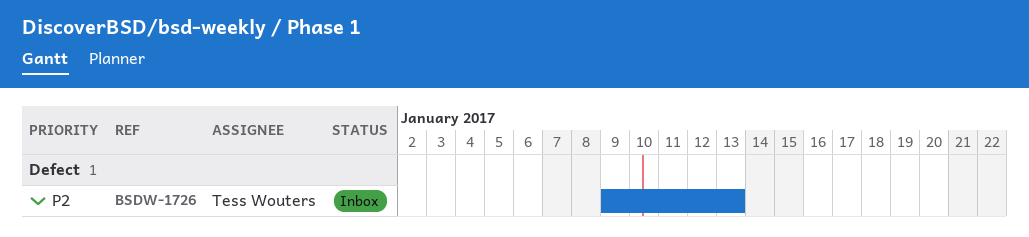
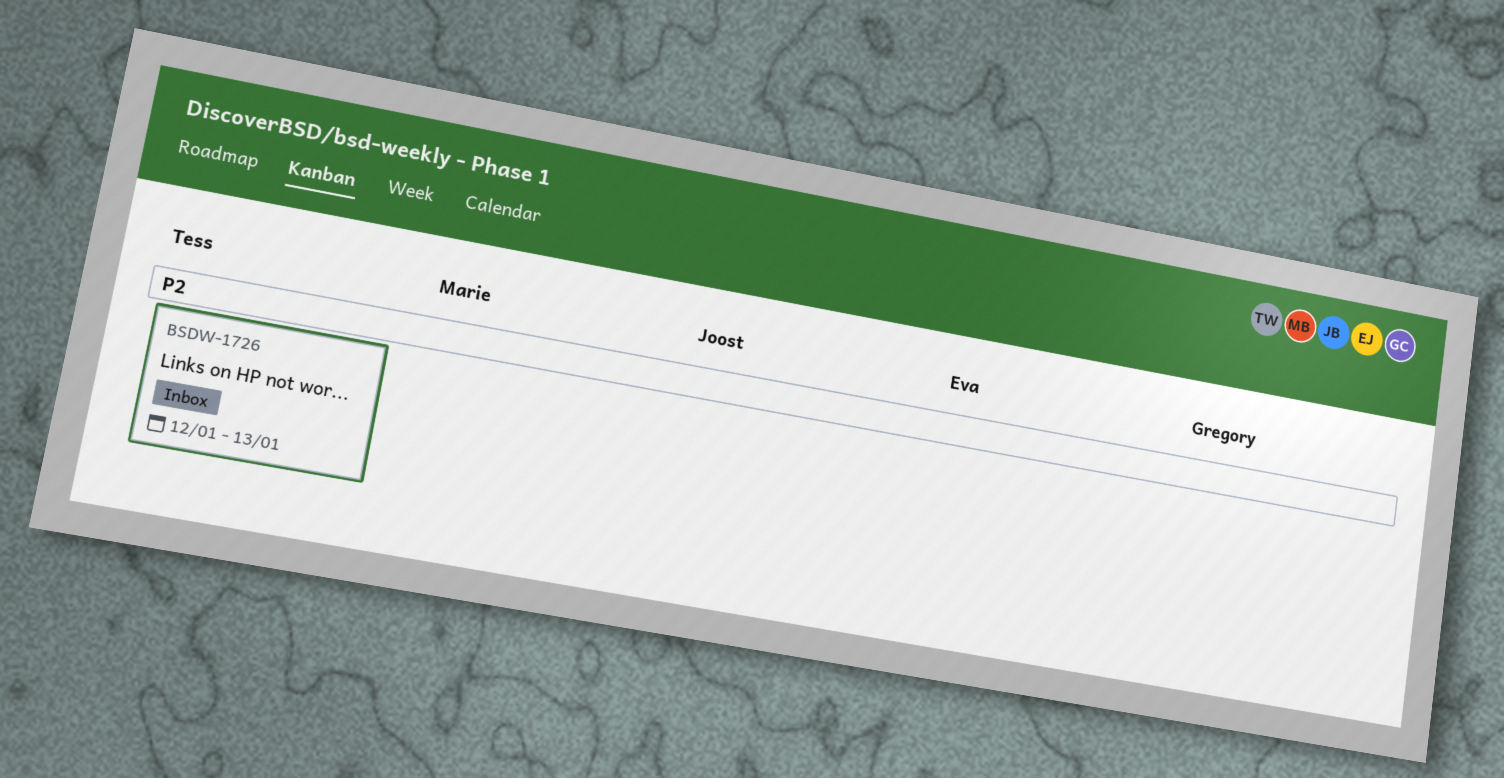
BSDW-1726, start: Jan 9 -> Jan 12

